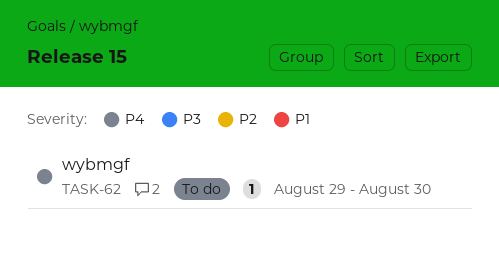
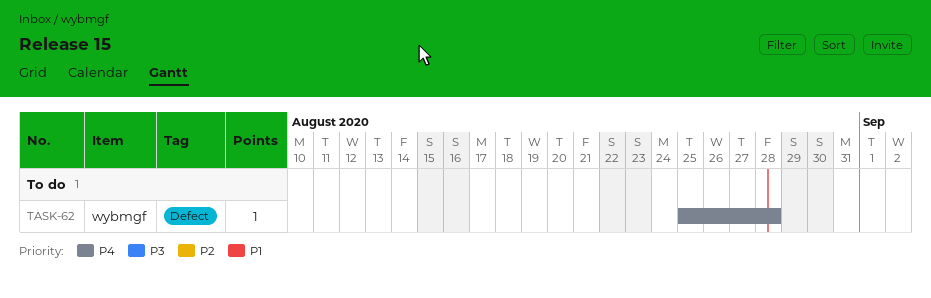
TASK-62, start: Aug 29 -> Aug 25
TASK-62, due: Aug 30 -> Aug 28

